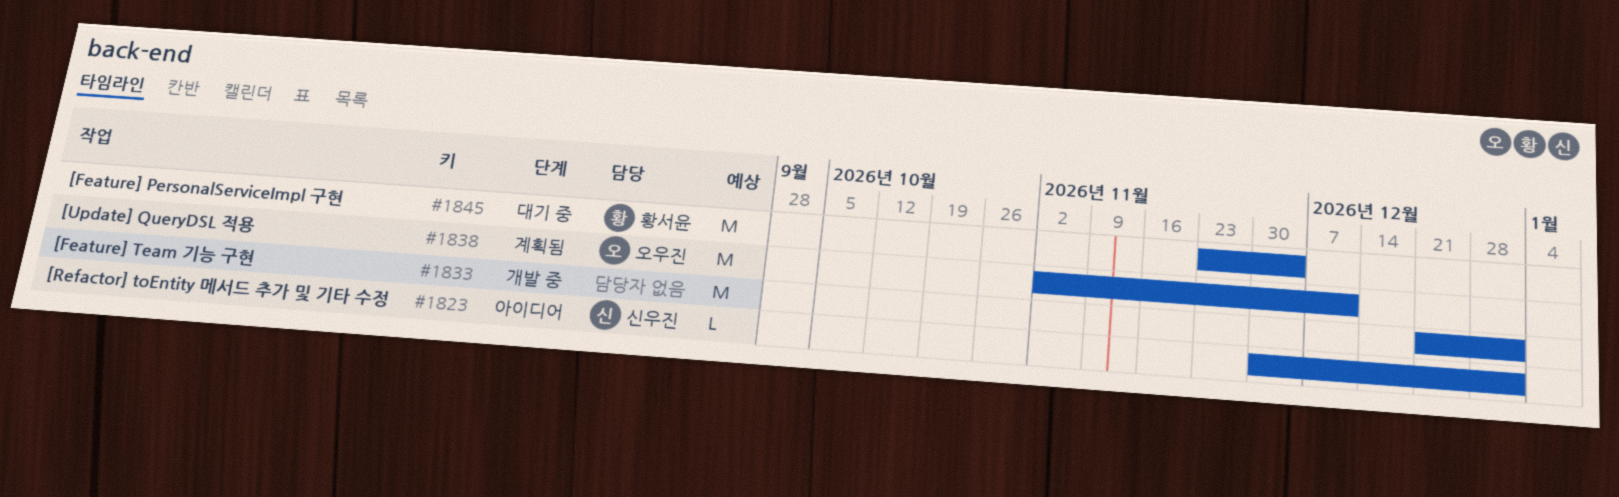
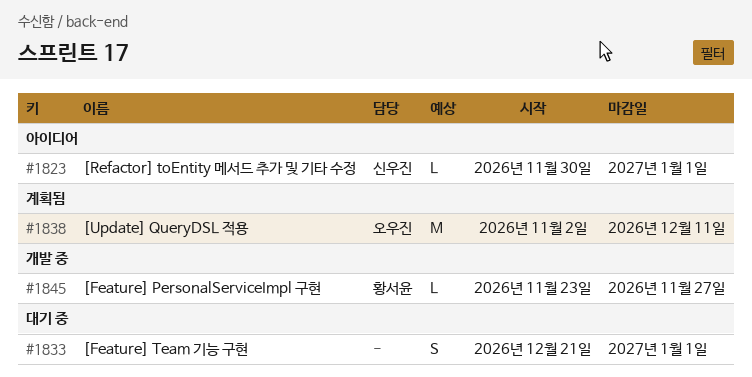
#1833, status: 개발 중 -> 대기 중
#1833, estimate: M -> S
#1845, status: 대기 중 -> 개발 중
#1845, estimate: M -> L
#1845, due: Dec 4 -> Nov 27

